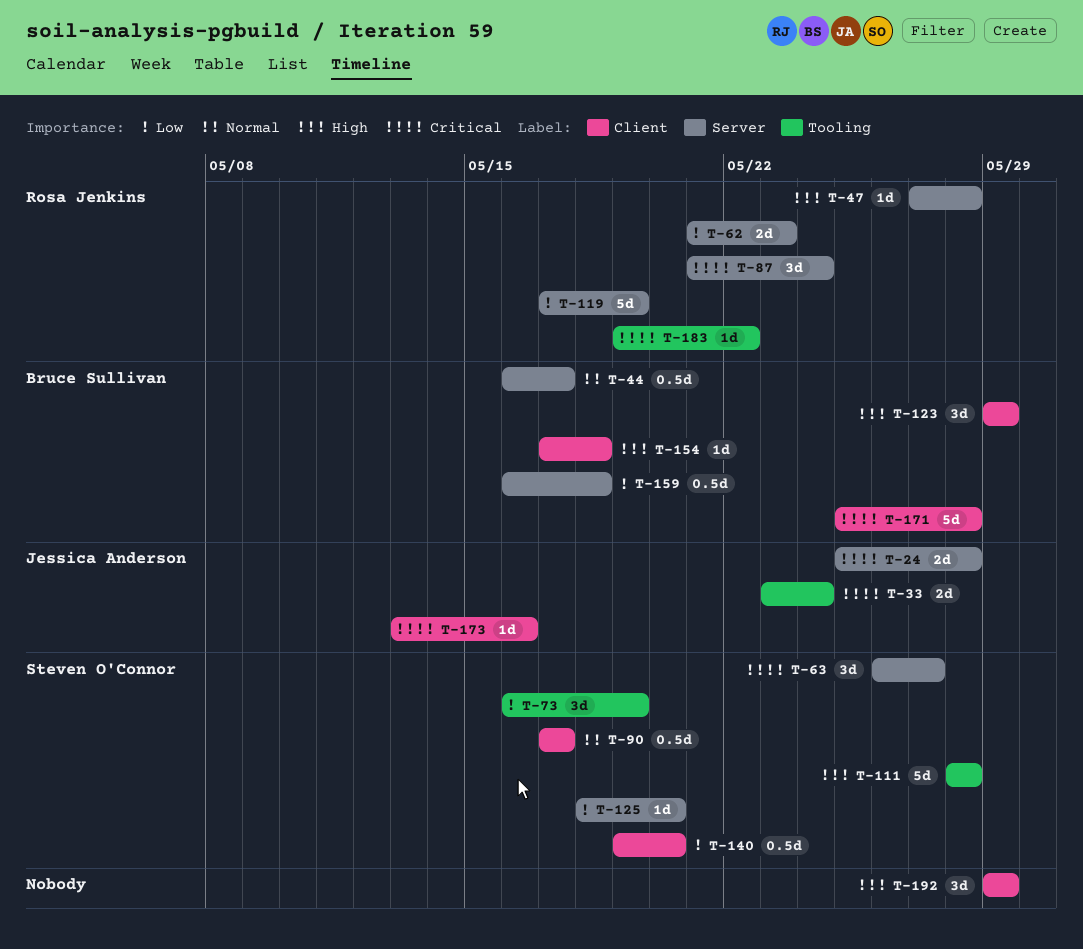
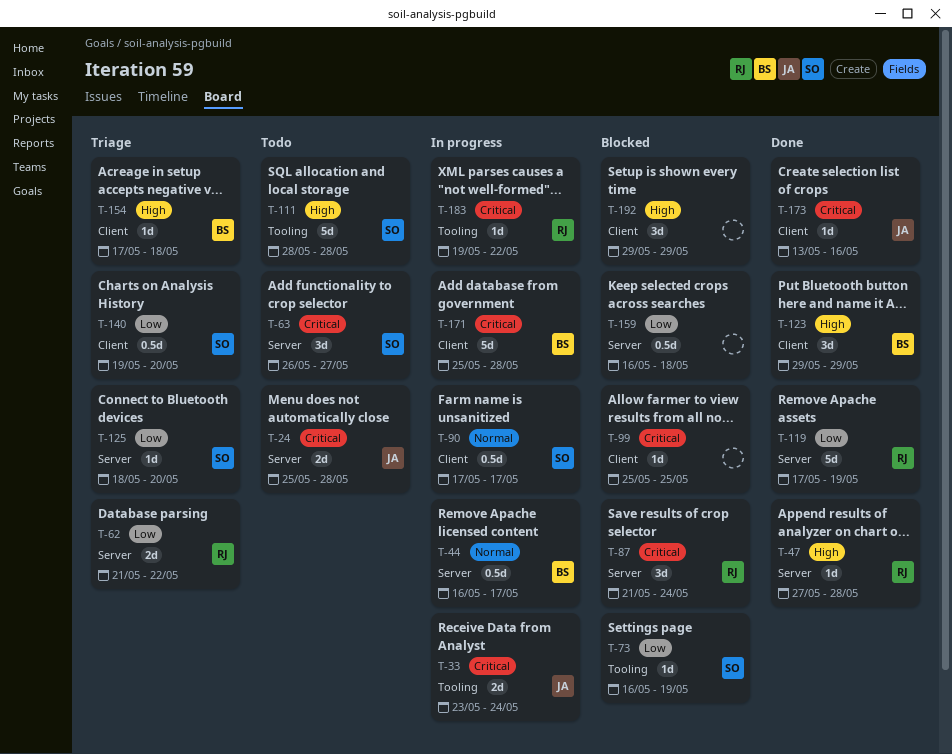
T-62, due: May 23 -> May 22
T-73, estimate: 3d -> 1d
T-99: none -> present
T-159, owner: Bruce Sullivan -> none

